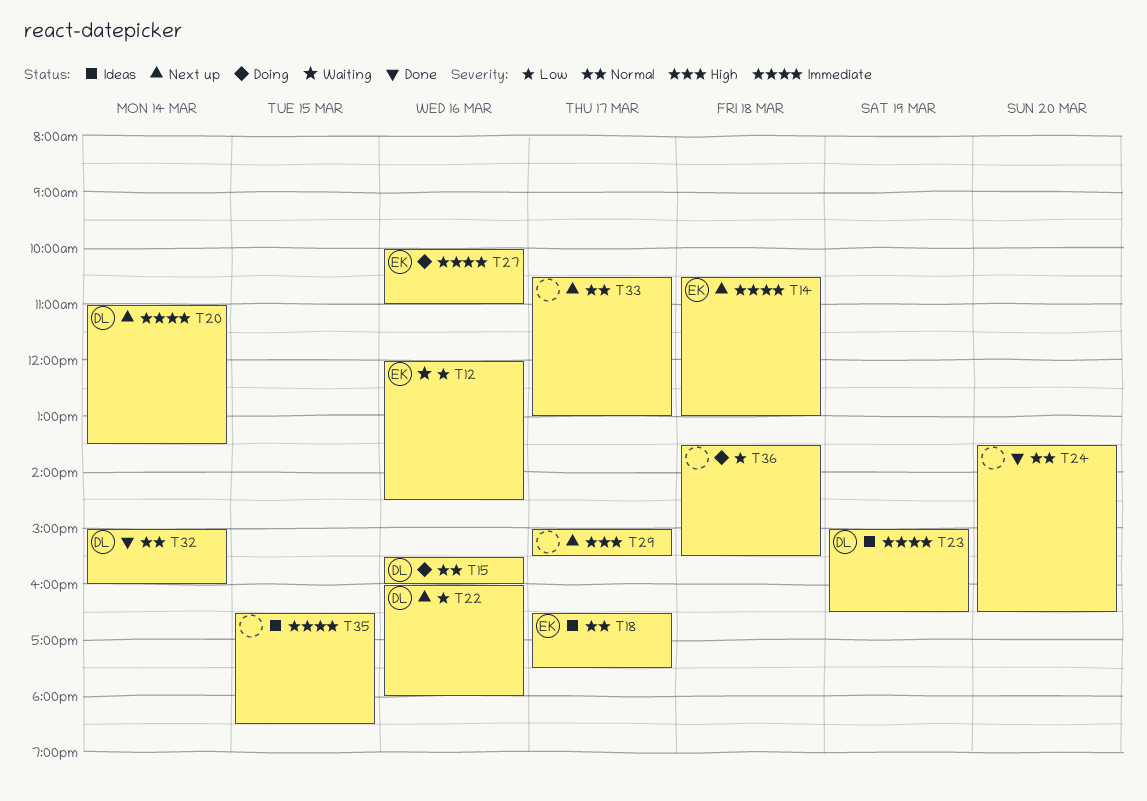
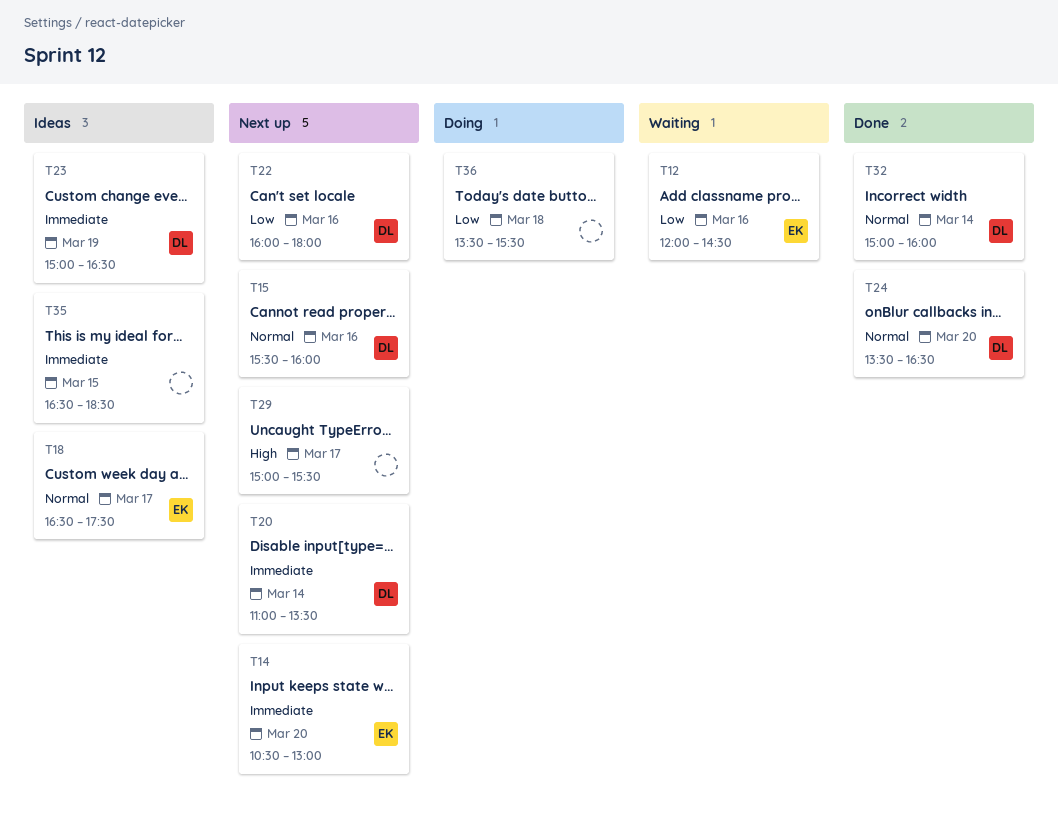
T14, day: Mar 18 -> Mar 20
T15, status: Doing -> Next up
T24, owner: none -> DL
T27: present -> none
T33: present -> none

